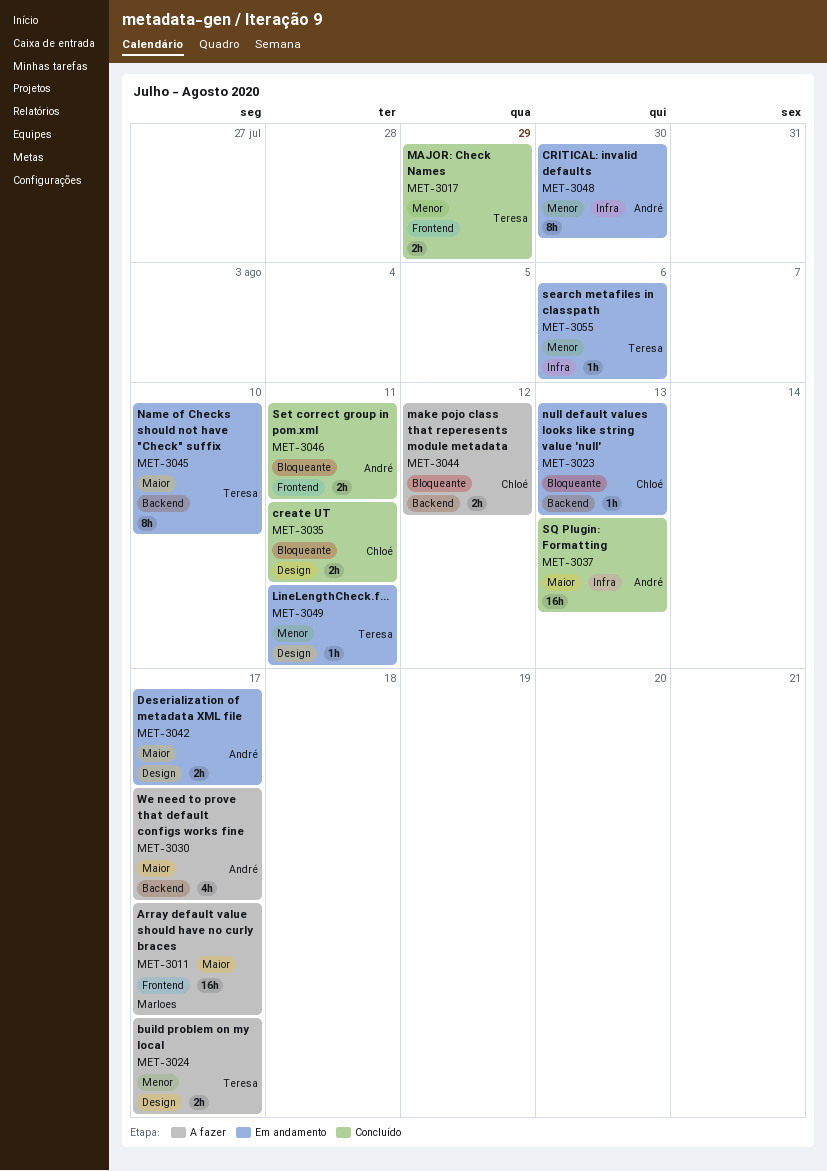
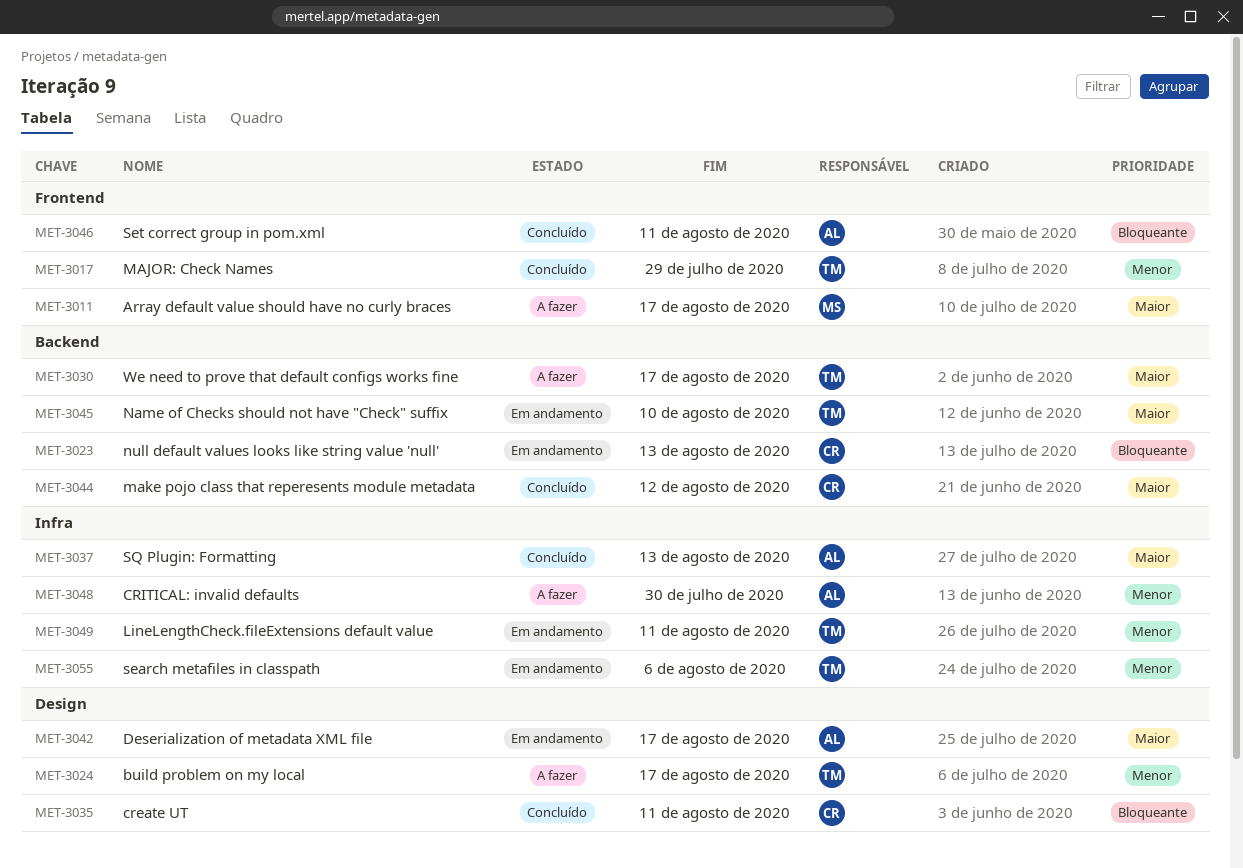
MET-3030, owner: André -> Teresa
MET-3044, status: A fazer -> Concluído
MET-3044, priority: Bloqueante -> Maior
MET-3048, status: Em andamento -> A fazer
MET-3049, label: Design -> Infra

